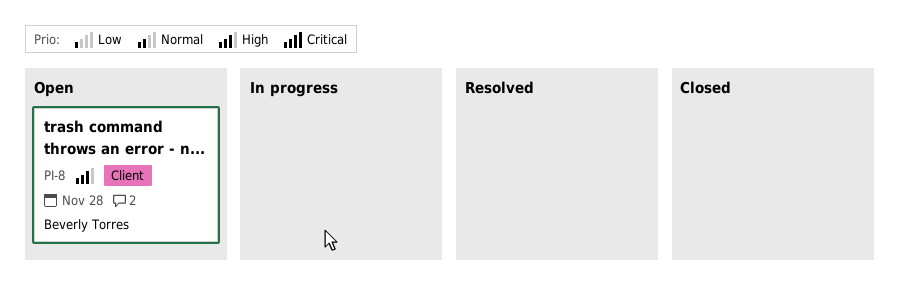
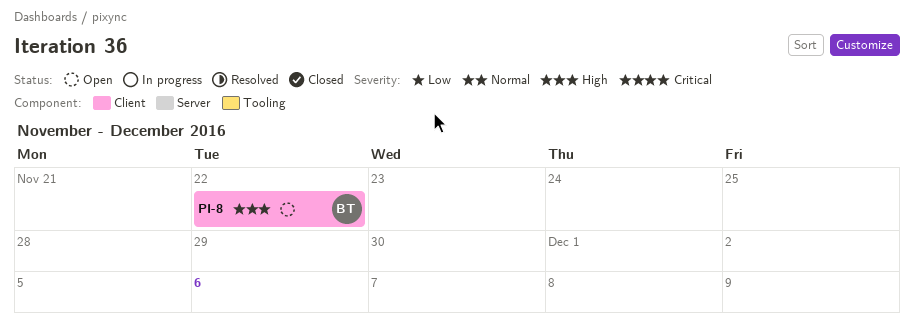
PI-8, due: Nov 28 -> Nov 22

